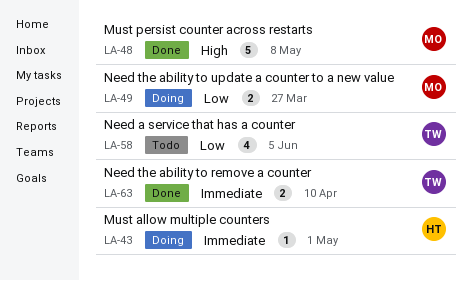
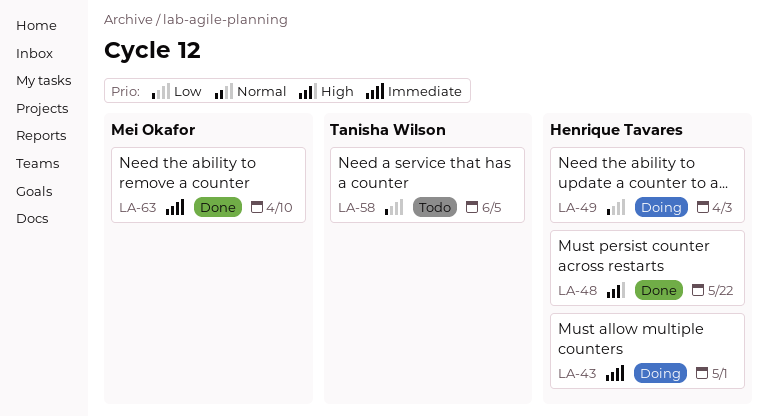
LA-48, owner: Mei Okafor -> Henrique Tavares
LA-48, due: May 8 -> May 22
LA-49, owner: Mei Okafor -> Henrique Tavares
LA-49, due: Mar 27 -> Apr 3
LA-63, owner: Tanisha Wilson -> Mei Okafor

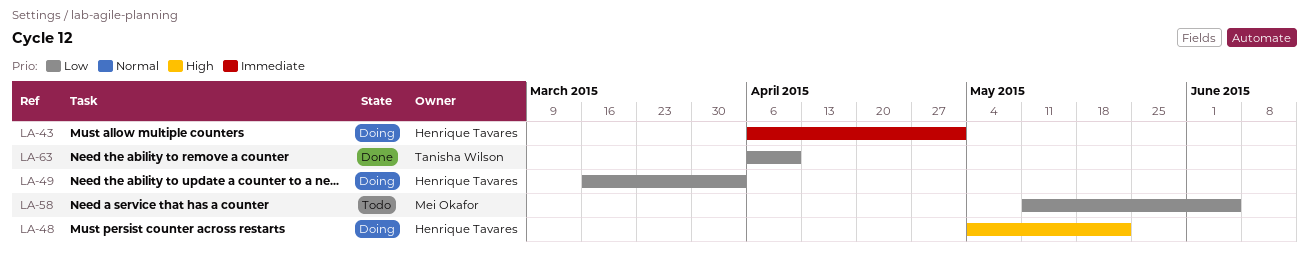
LA-48, status: Done -> Doing
LA-58, owner: Tanisha Wilson -> Mei Okafor
LA-63, owner: Mei Okafor -> Tanisha Wilson
LA-63, priority: Immediate -> Low

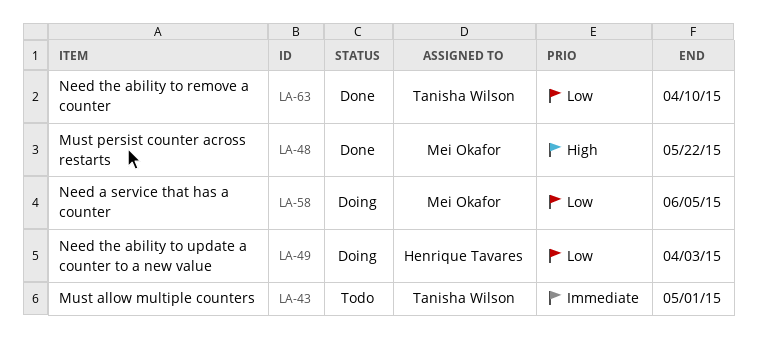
LA-43, status: Doing -> Todo
LA-43, owner: Henrique Tavares -> Tanisha Wilson
LA-48, status: Doing -> Done
LA-48, owner: Henrique Tavares -> Mei Okafor
LA-58, status: Todo -> Doing

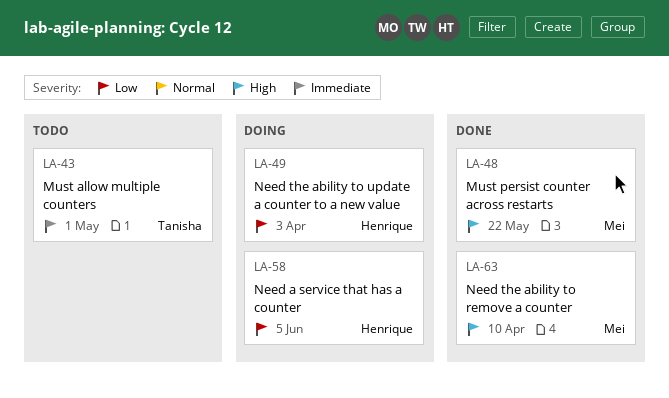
LA-58, owner: Mei Okafor -> Henrique Tavares
LA-63, owner: Tanisha Wilson -> Mei Okafor
LA-63, priority: Low -> High

